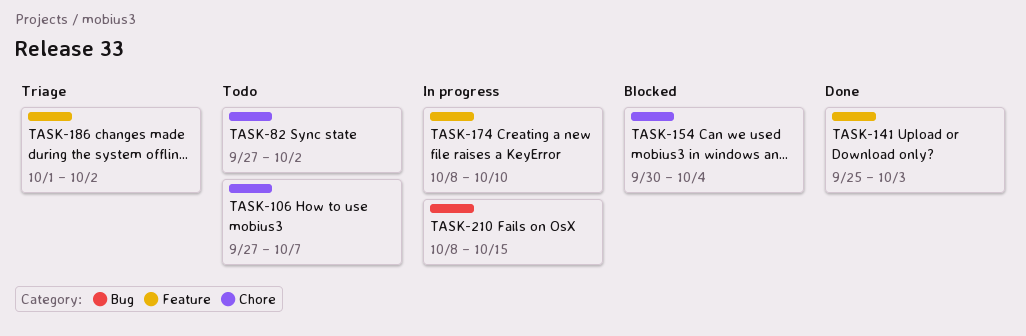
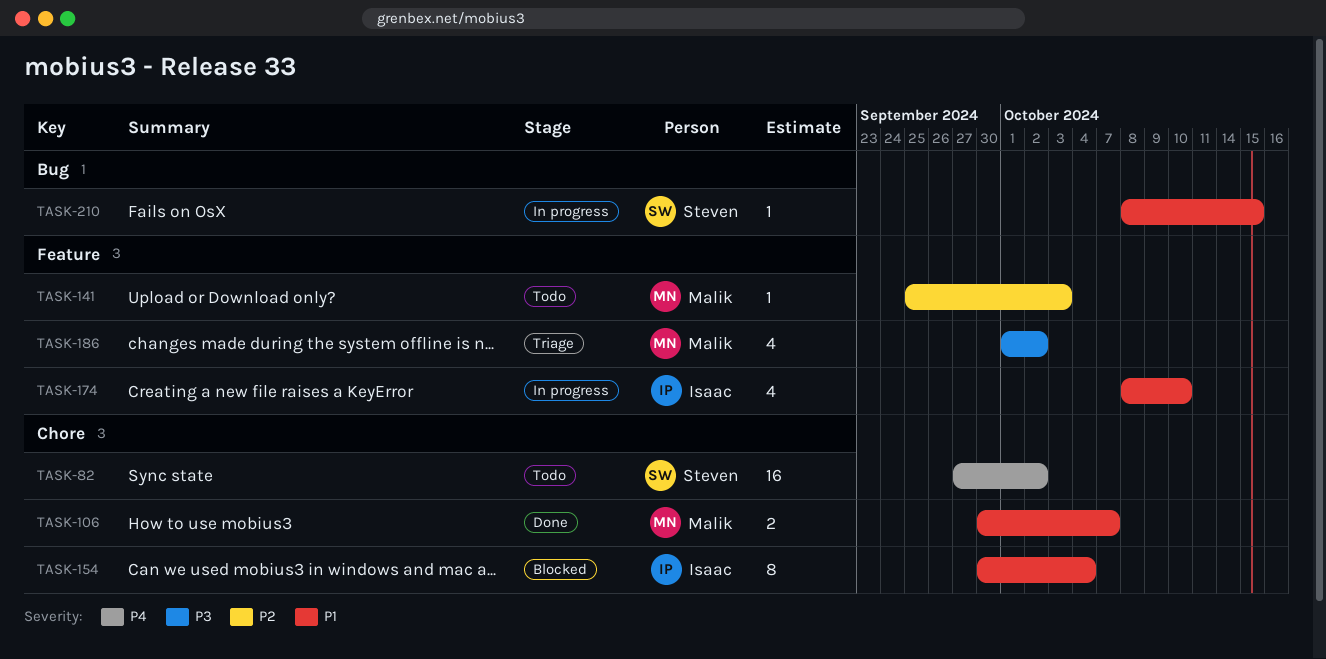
TASK-106, status: Todo -> Done
TASK-106, start: Sep 27 -> Sep 30
TASK-141, status: Done -> Todo

